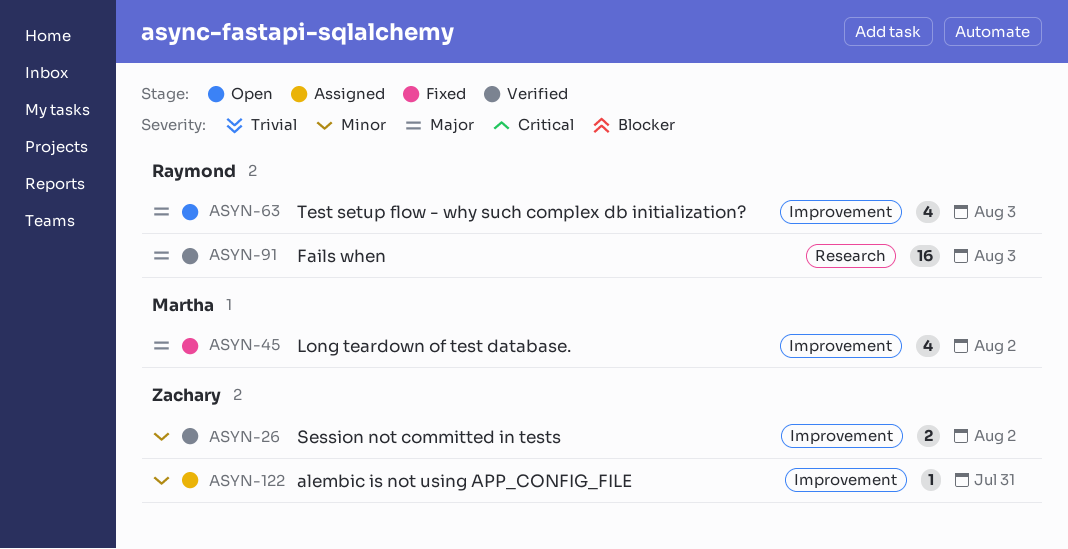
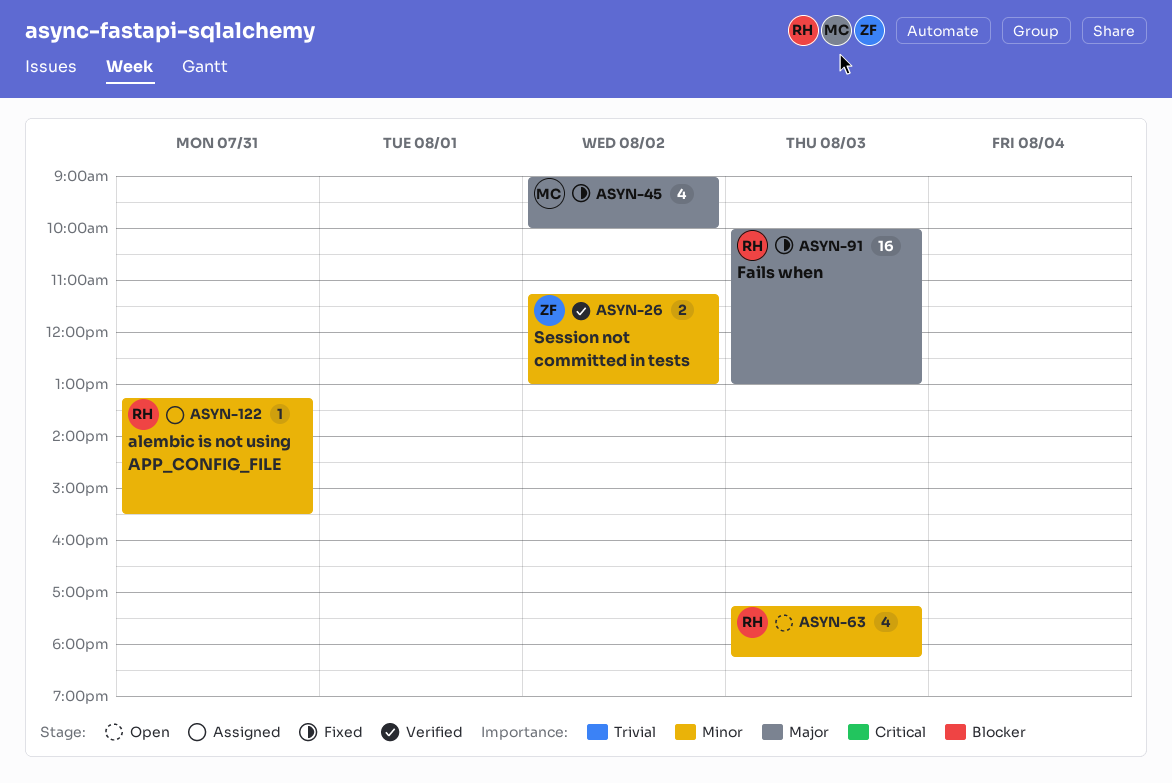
ASYN-63, priority: Major -> Minor
ASYN-91, status: Verified -> Fixed
ASYN-122, owner: Zachary -> Raymond

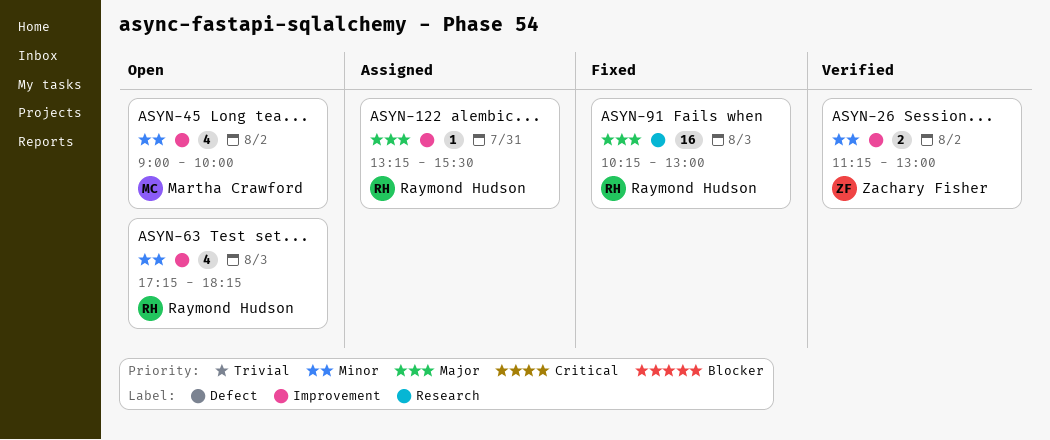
ASYN-45, status: Fixed -> Open
ASYN-45, priority: Major -> Minor
ASYN-91, begins: 10:00 -> 10:15
ASYN-122, priority: Minor -> Major

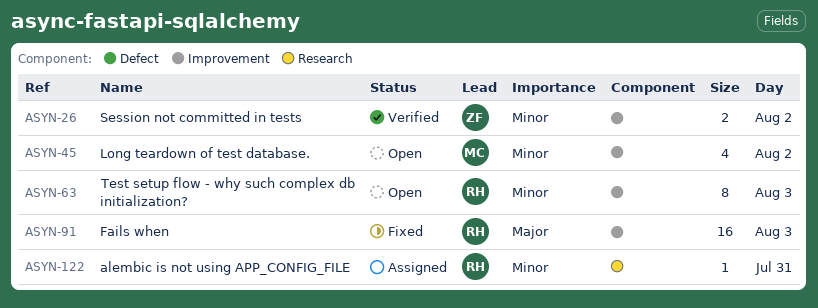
ASYN-63, estimate: 4 -> 8
ASYN-91, label: Research -> Improvement
ASYN-122, priority: Major -> Minor
ASYN-122, label: Improvement -> Research

